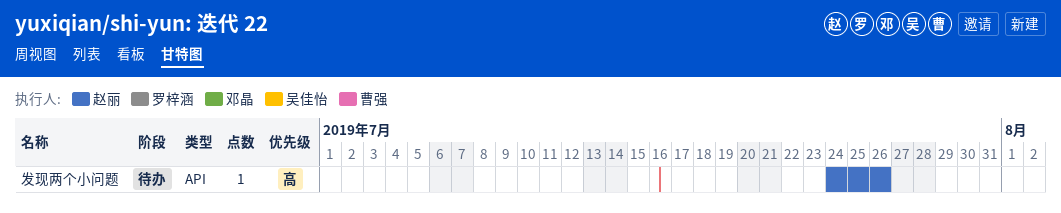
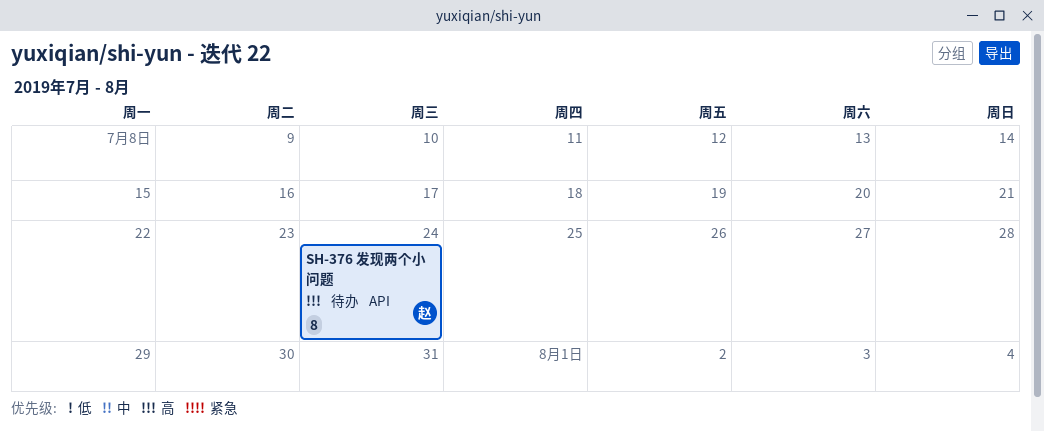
发现两个小问题, estimate: 1 -> 8
发现两个小问题, due: Jul 26 -> Jul 24

